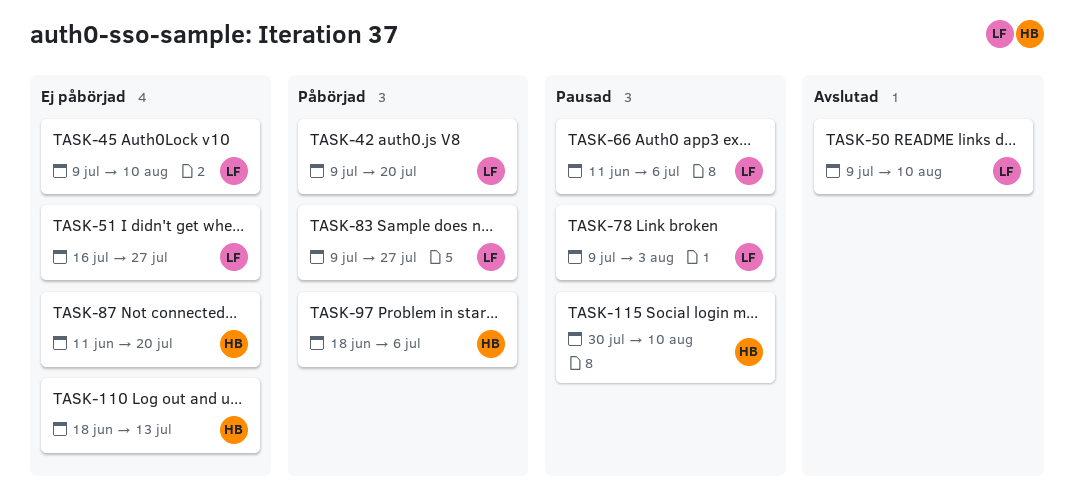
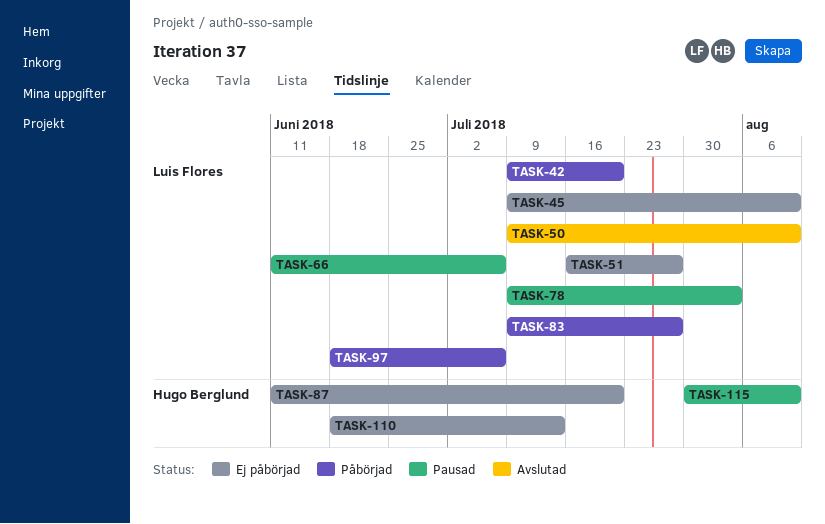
TASK-97, owner: Hugo Berglund -> Luis Flores

